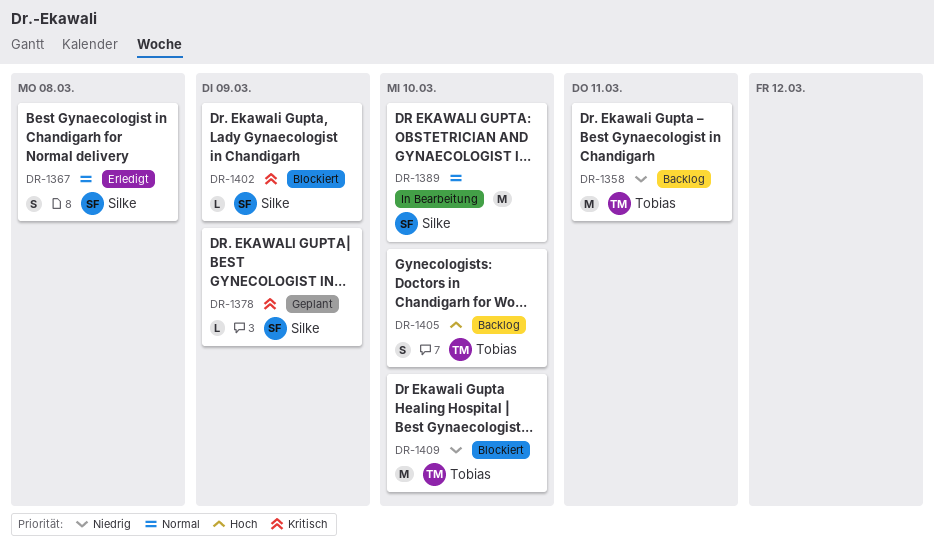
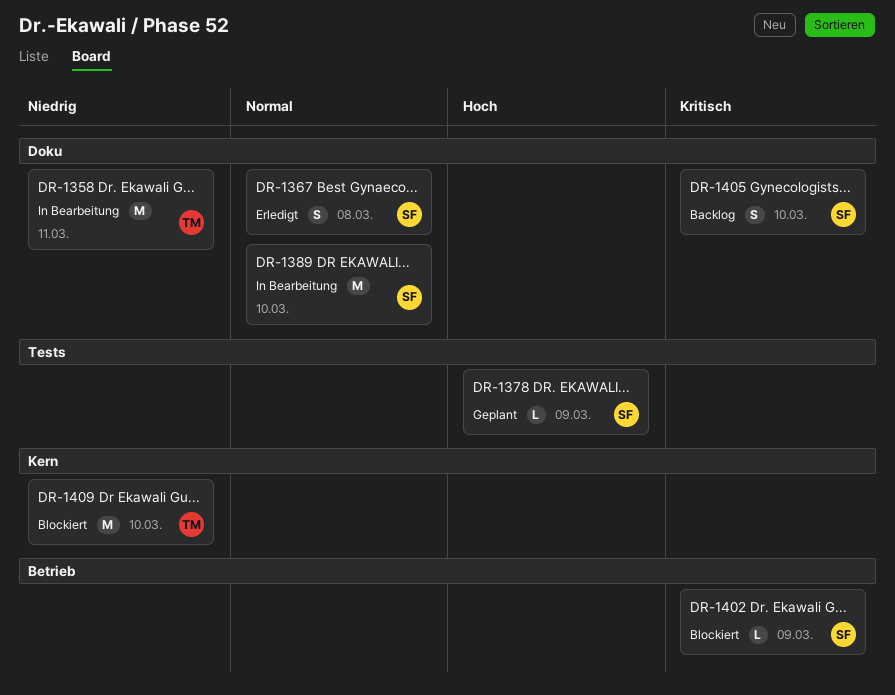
DR-1358, status: Backlog -> In Bearbeitung
DR-1378, priority: Kritisch -> Hoch
DR-1405, owner: Tobias -> Silke
DR-1405, priority: Hoch -> Kritisch

